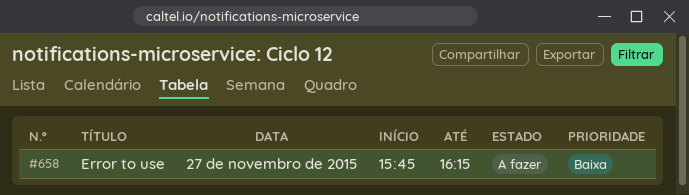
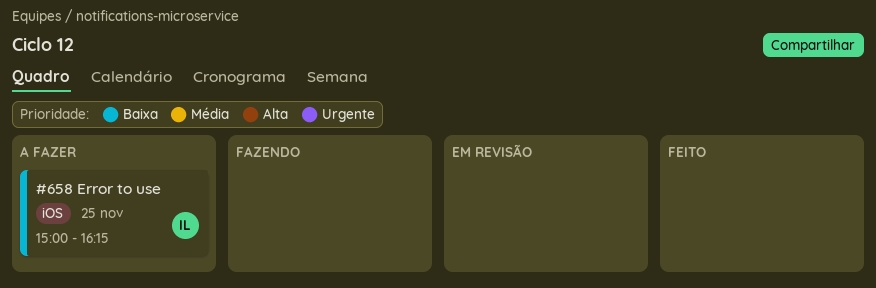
#658, day: Nov 27 -> Nov 25
#658, begins: 15:45 -> 15:00

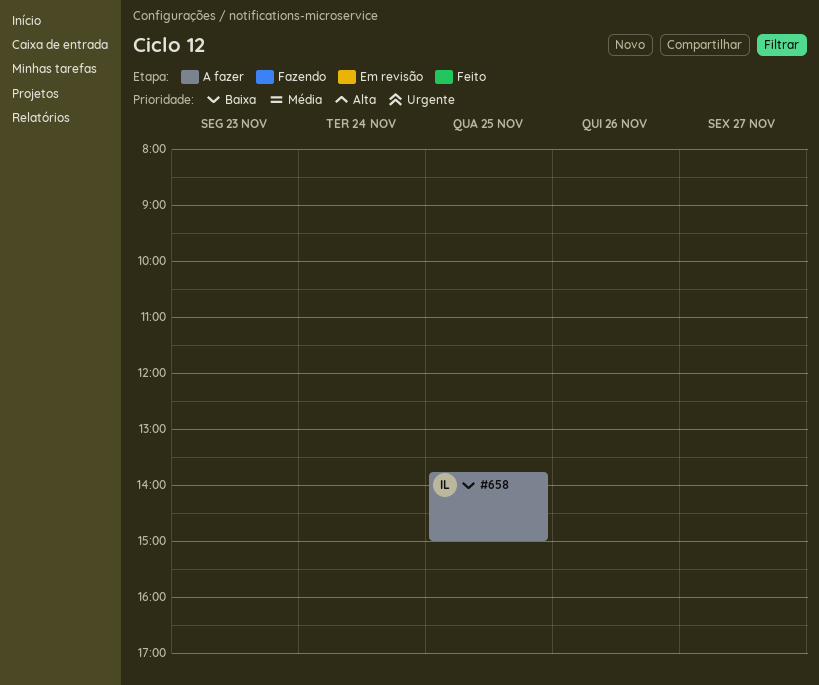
#658, begins: 15:00 -> 13:45
#658, ends: 16:15 -> 15:00

